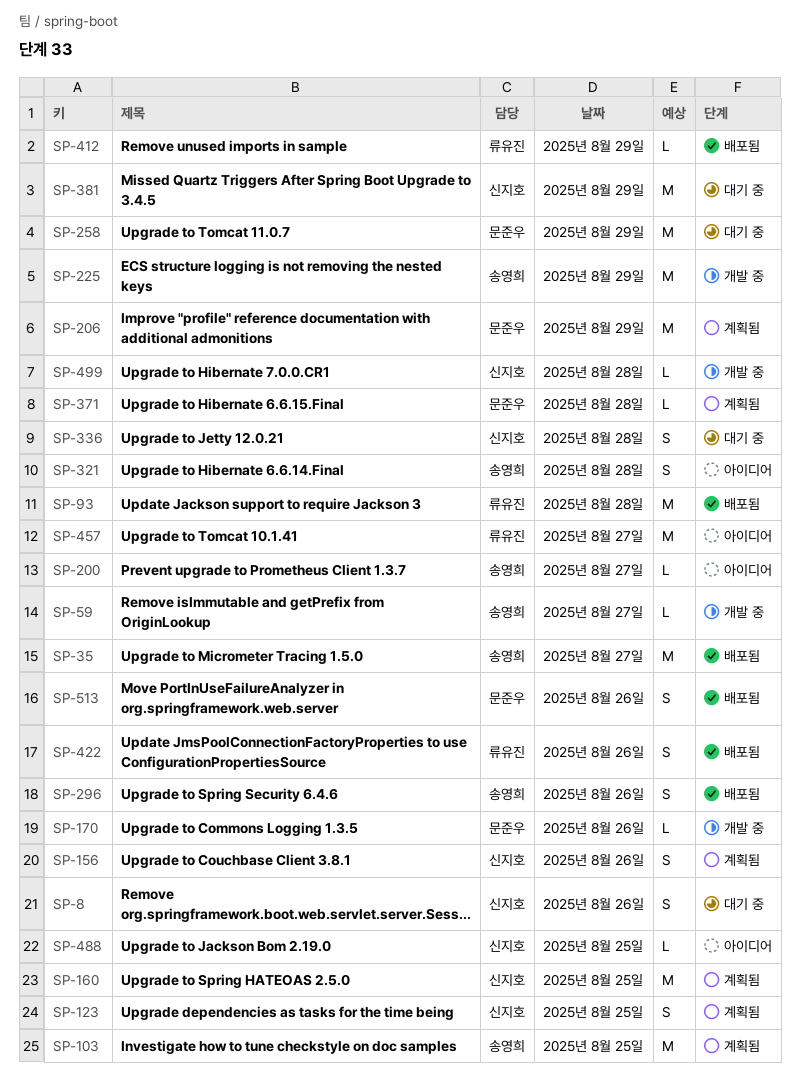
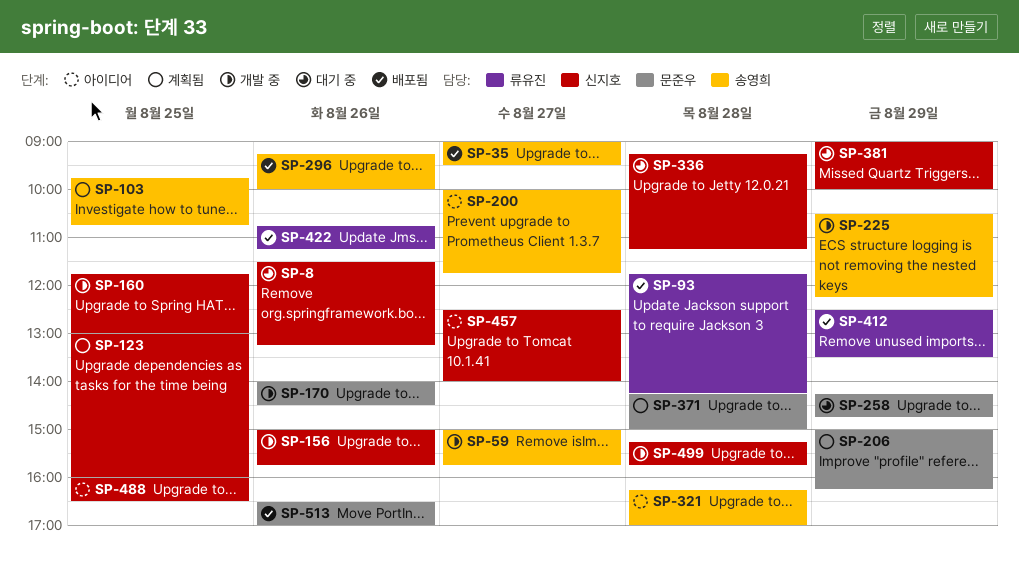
SP-156, status: 계획됨 -> 개발 중
SP-160, status: 계획됨 -> 개발 중
SP-457, owner: 류유진 -> 신지호

